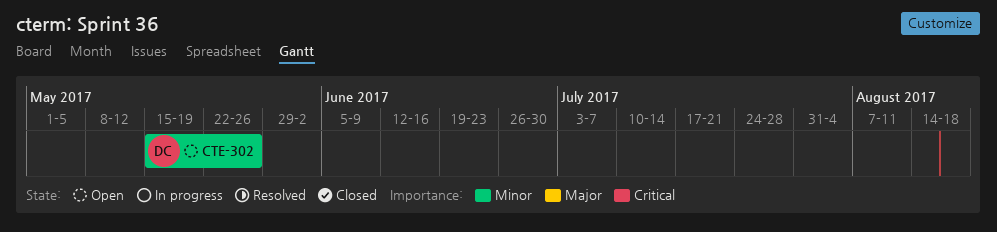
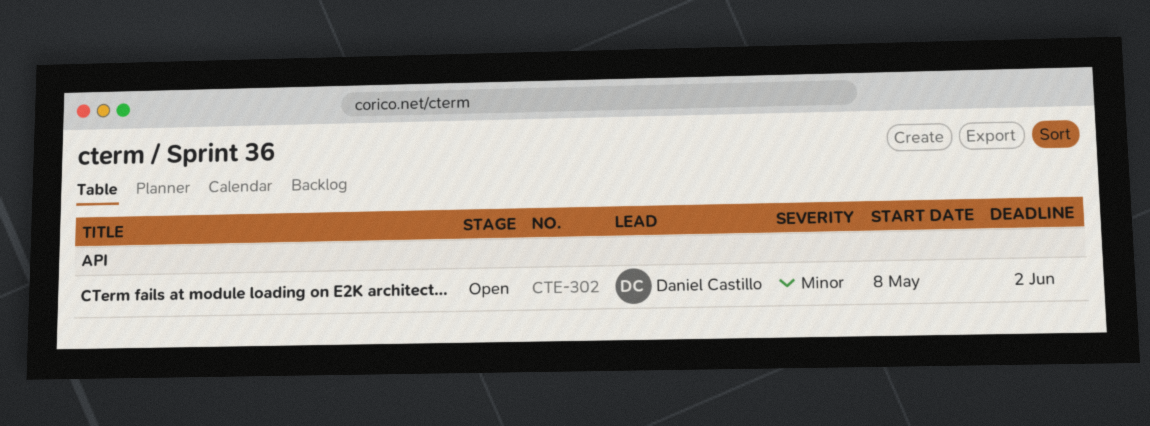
CTE-302, start: May 15 -> May 8
CTE-302, due: May 26 -> Jun 2

